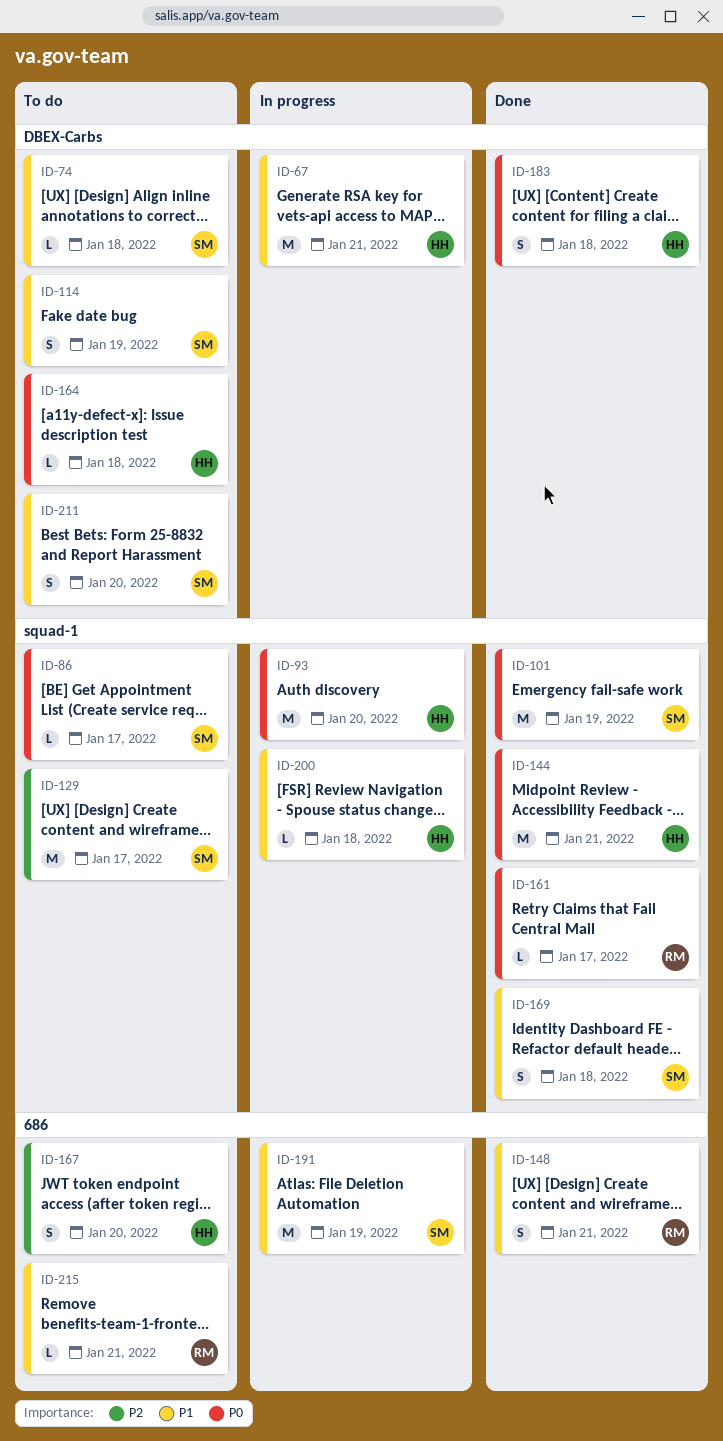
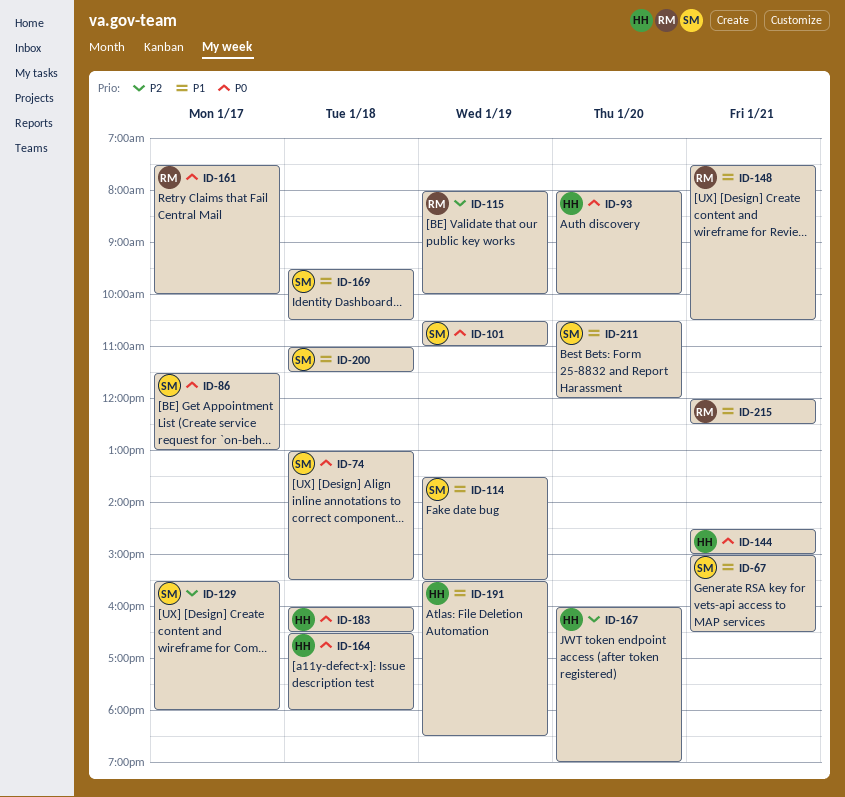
ID-67, owner: HH -> SM
ID-74, priority: P1 -> P0
ID-115: none -> present
ID-191, owner: SM -> HH
ID-200, owner: HH -> SM

